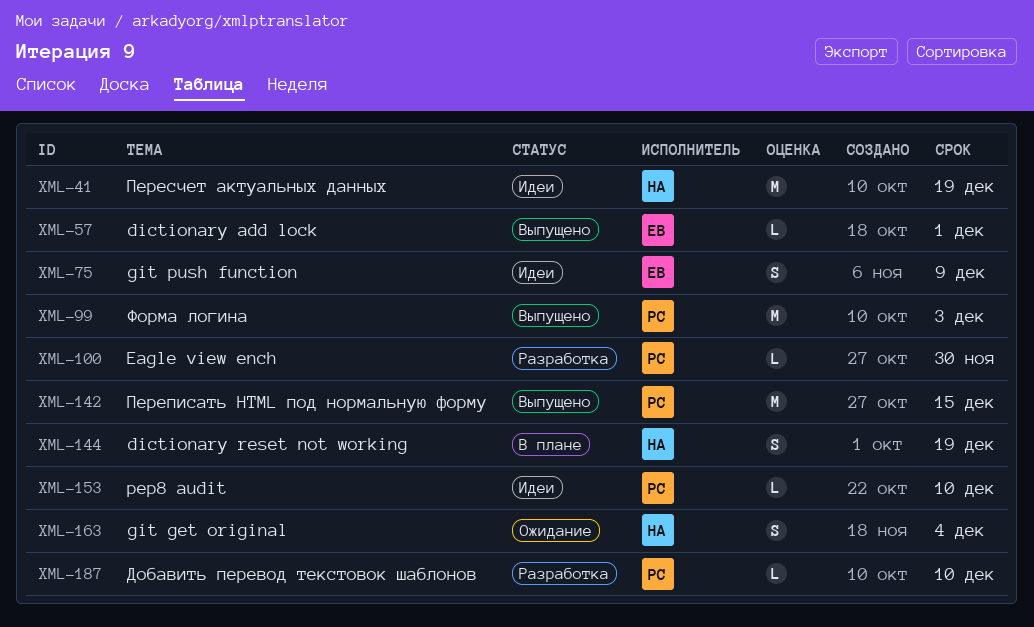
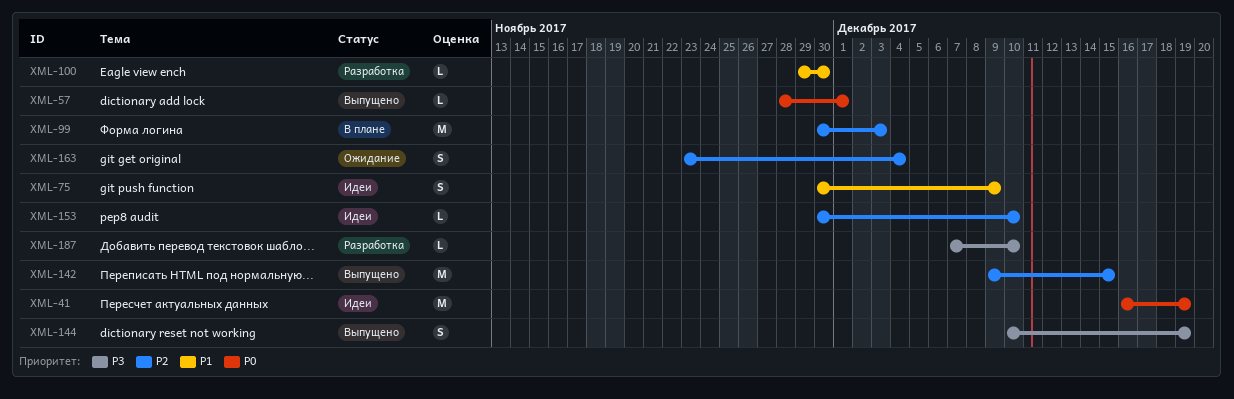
XML-99, status: Выпущено -> В плане
XML-144, status: В плане -> Выпущено

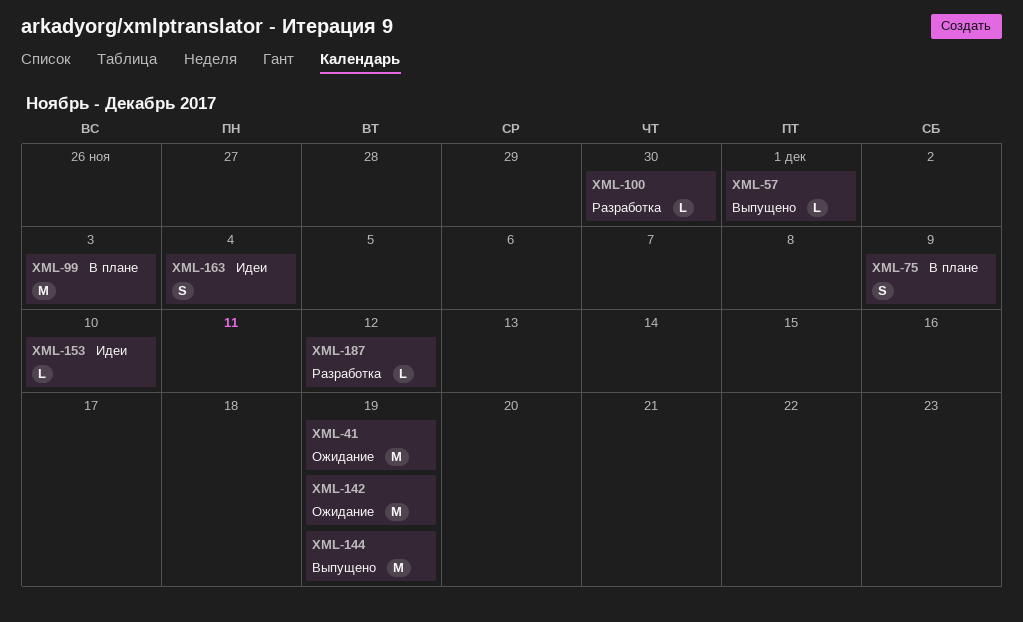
XML-41, status: Идеи -> Ожидание
XML-75, status: Идеи -> В плане
XML-142, status: Выпущено -> Ожидание
XML-142, due: Dec 15 -> Dec 19
XML-144, estimate: S -> M
XML-163, status: Ожидание -> Идеи
XML-187, due: Dec 10 -> Dec 12

